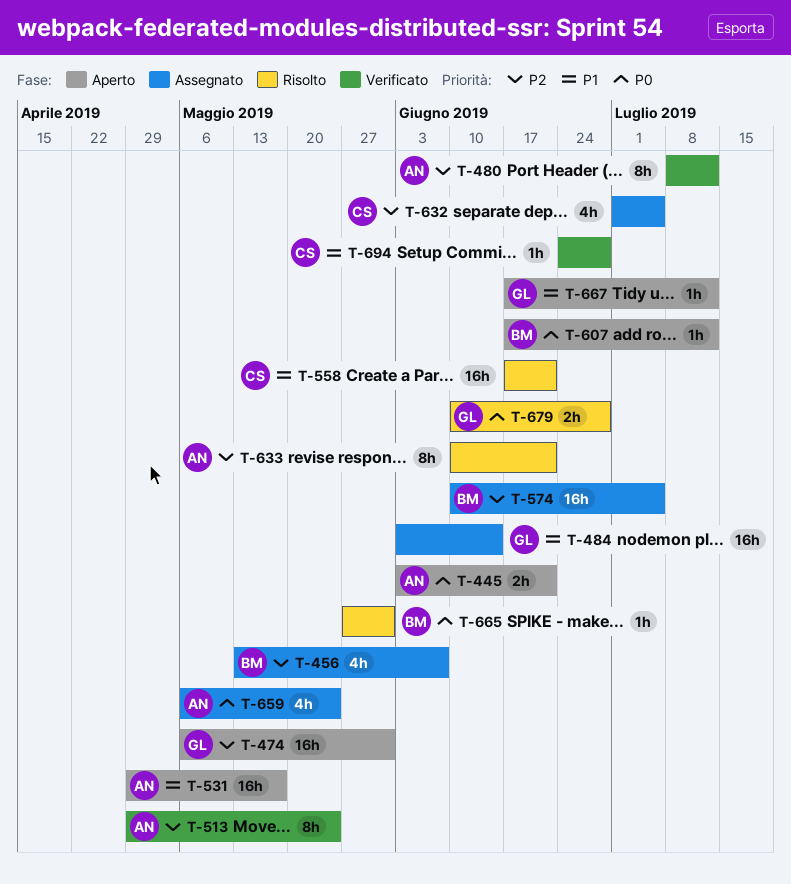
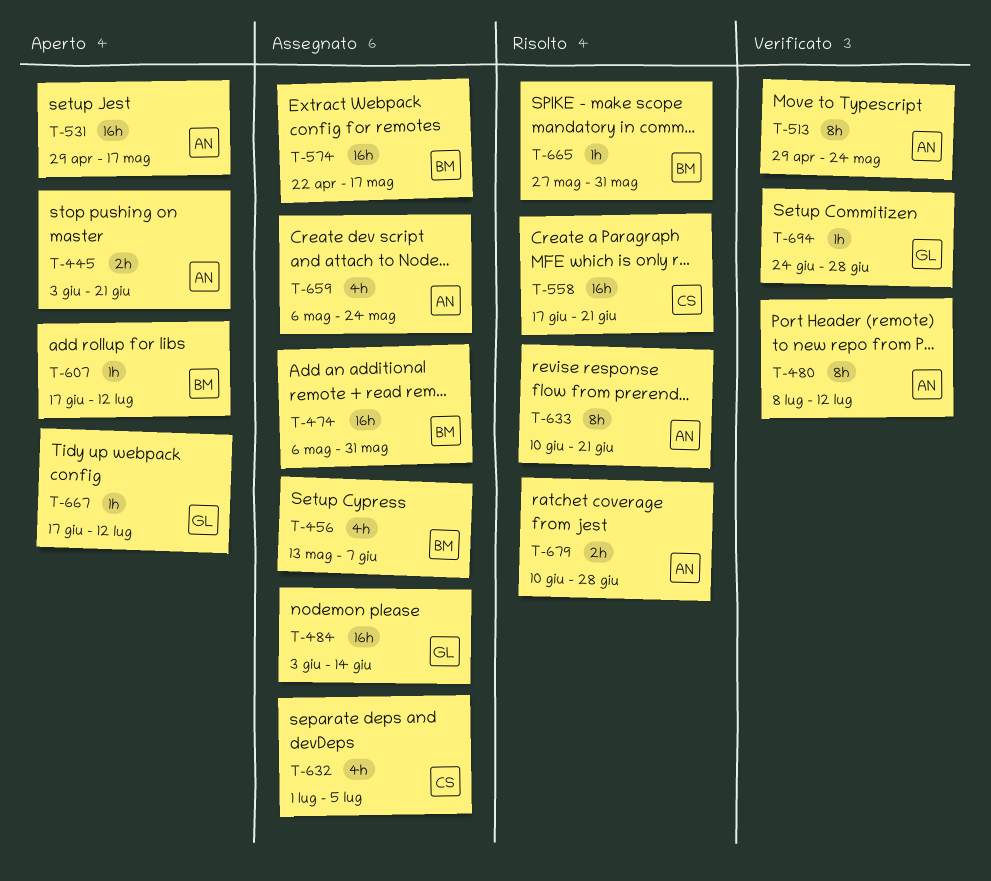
T-474, status: Aperto -> Assegnato
T-474, owner: GL -> BM
T-574, start: Jun 10 -> Apr 22
T-574, due: Jul 5 -> May 17
T-679, owner: GL -> AN
T-694, owner: CS -> GL

